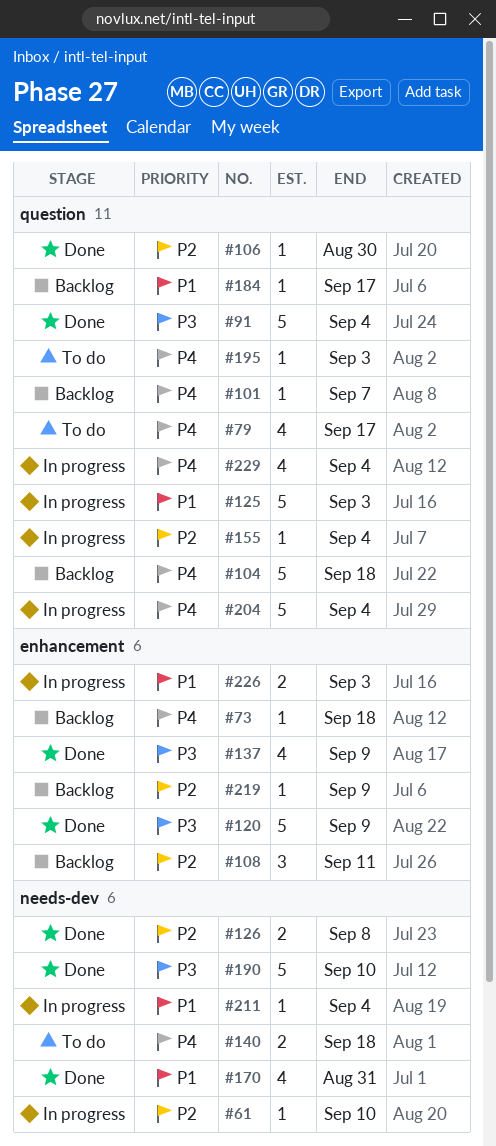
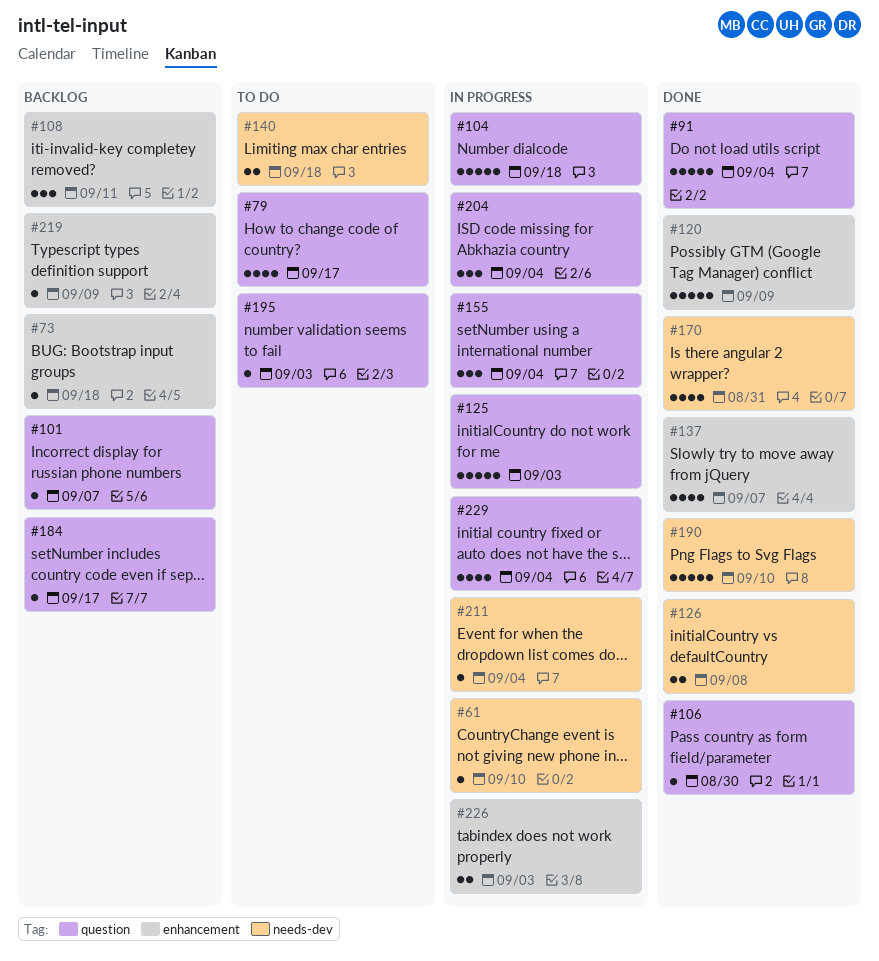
#104, status: Backlog -> In progress
#137, due: Sep 9 -> Sep 7
#155, estimate: 1 -> 3
#204, estimate: 5 -> 3

